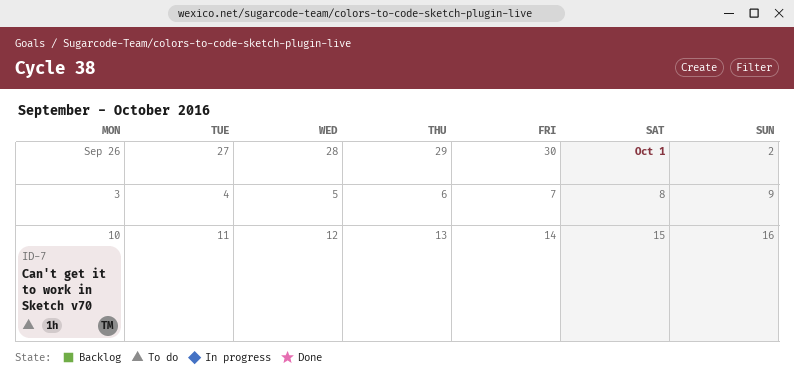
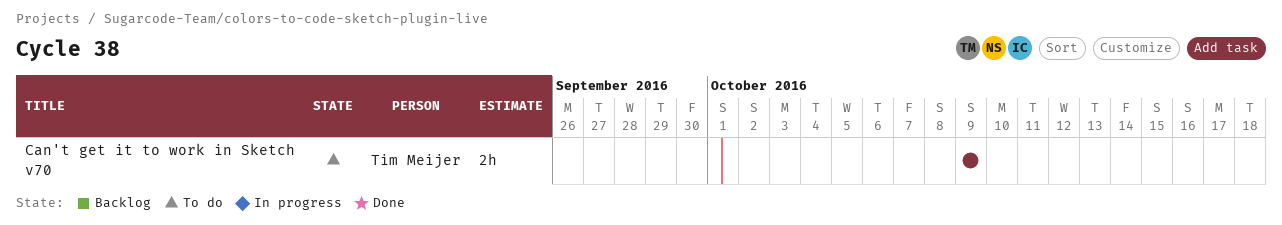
Can't get it to work in Sketch v70, estimate: 1h -> 2h
Can't get it to work in Sketch v70, due: Oct 10 -> Oct 9

